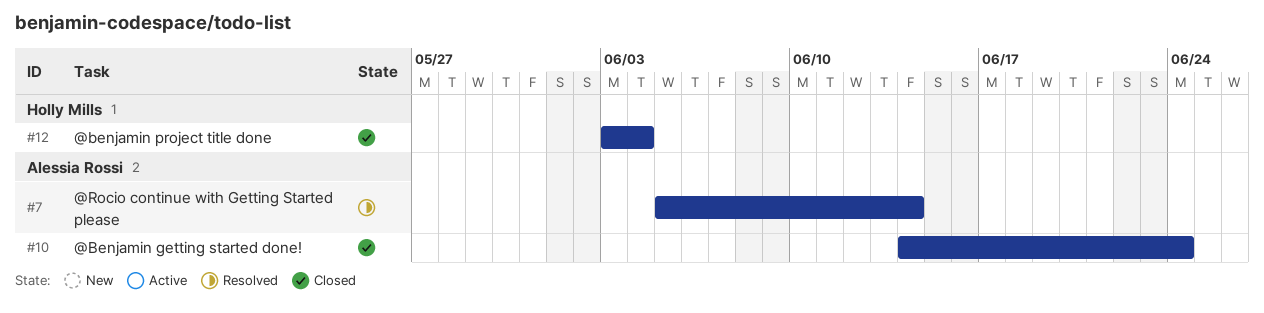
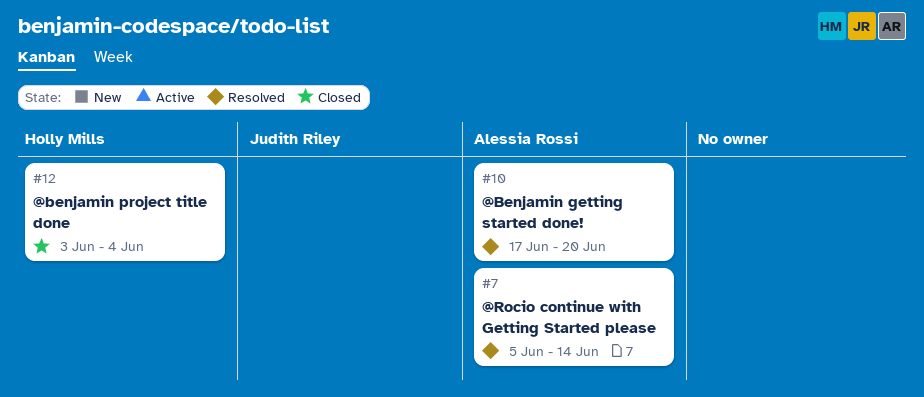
#10, status: Closed -> Resolved
#10, start: Jun 14 -> Jun 17
#10, due: Jun 24 -> Jun 20

